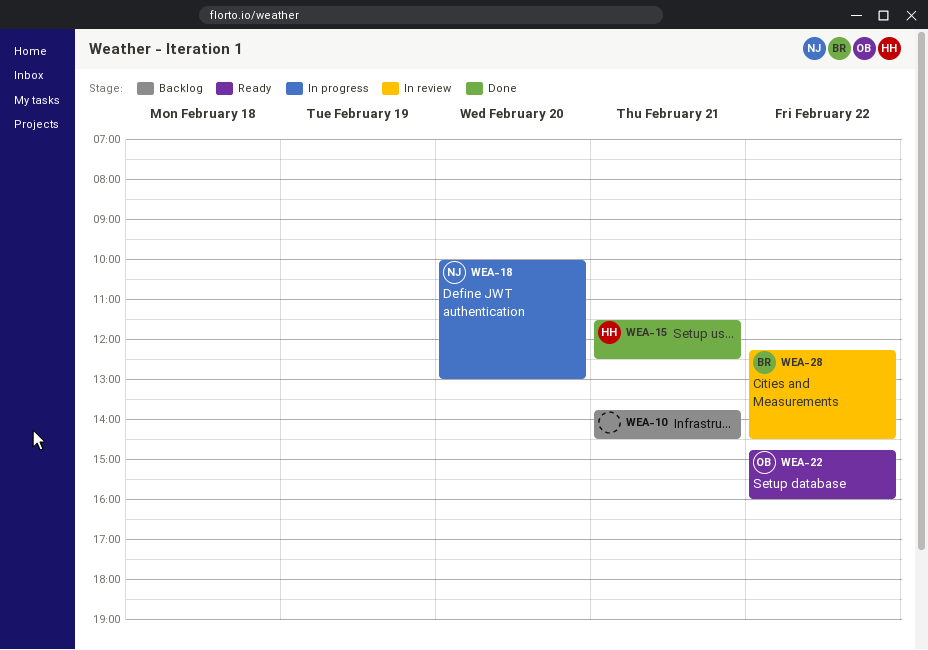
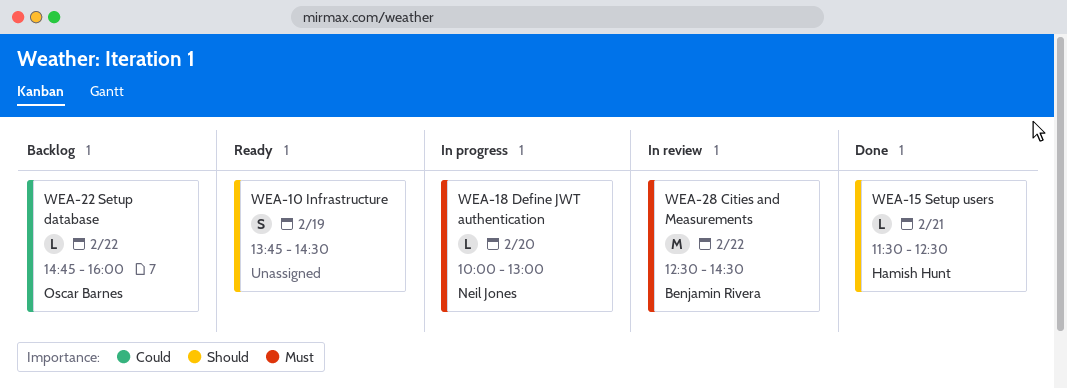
WEA-10, status: Backlog -> Ready
WEA-10, day: Feb 21 -> Feb 19
WEA-22, status: Ready -> Backlog
WEA-28, begins: 12:15 -> 12:30

